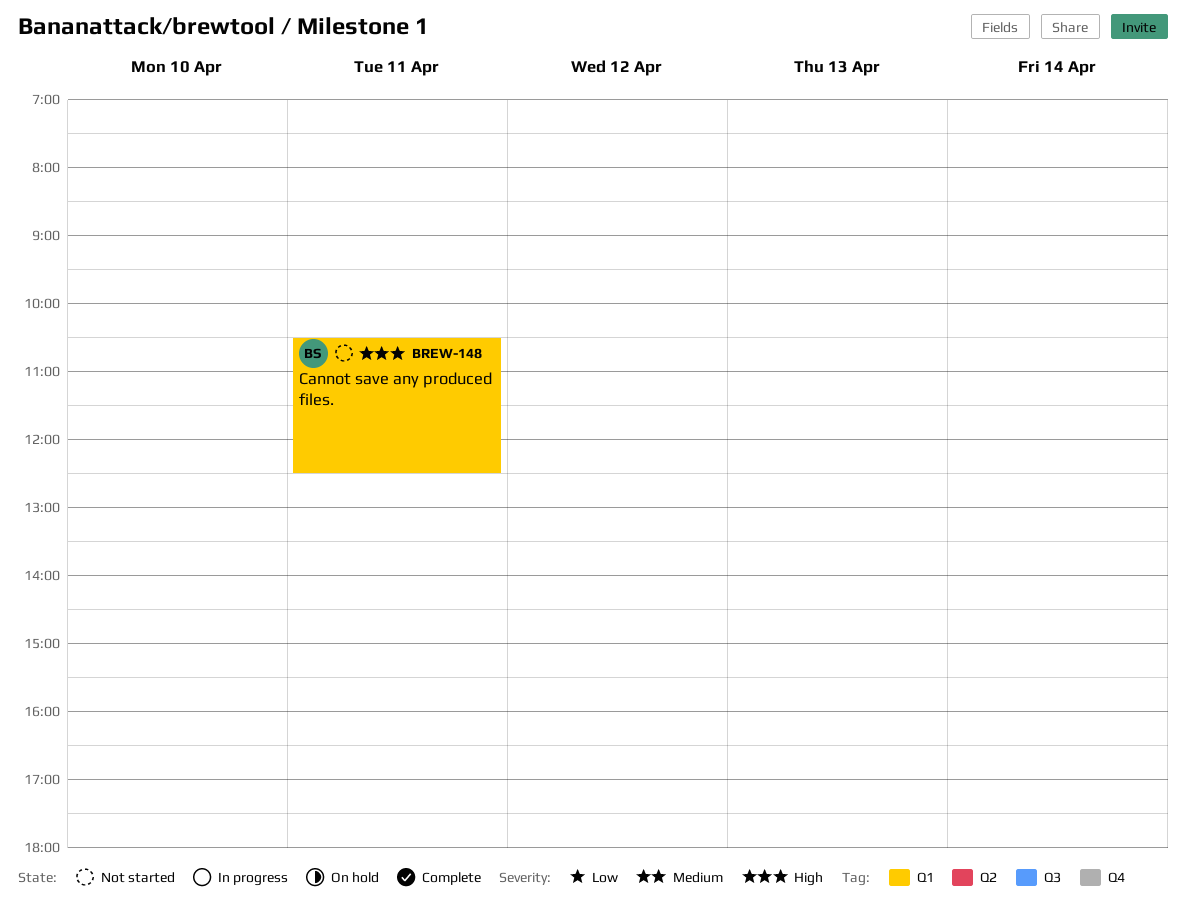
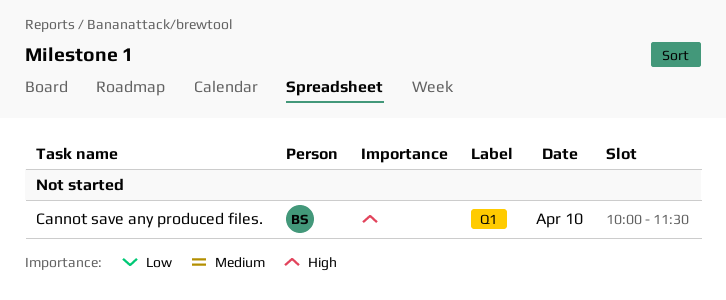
Cannot save any produced files., day: Apr 11 -> Apr 10
Cannot save any produced files., begins: 10:30 -> 10:00
Cannot save any produced files., ends: 12:30 -> 11:30

